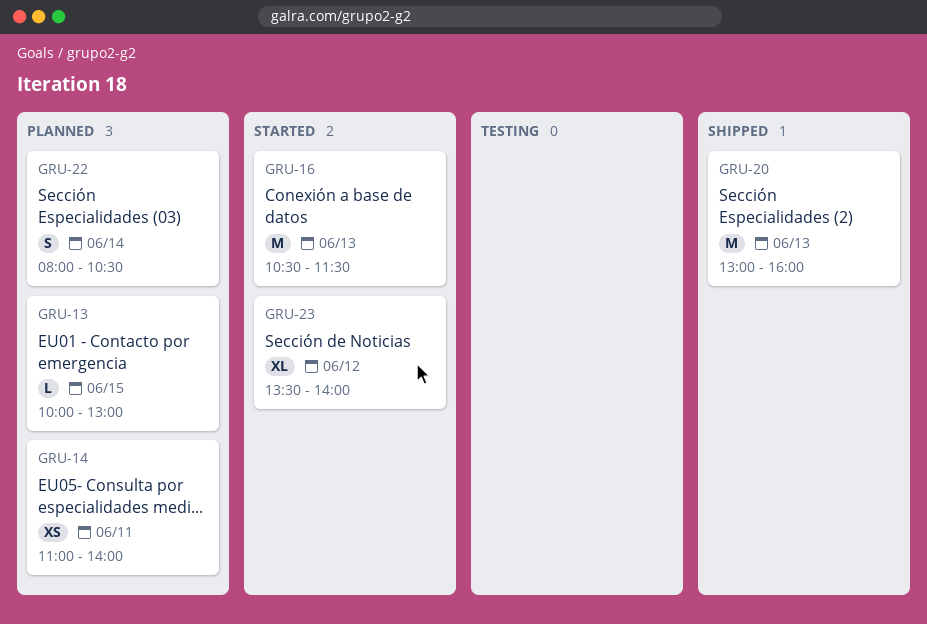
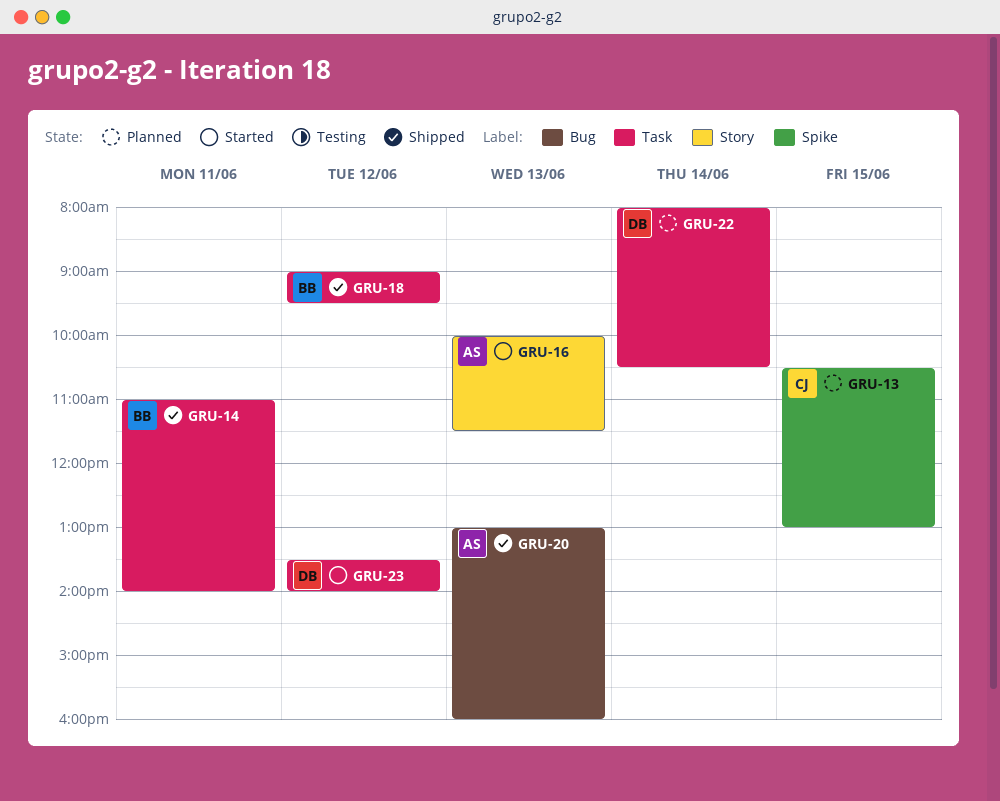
GRU-13, begins: 10:00 -> 10:30
GRU-14, status: Planned -> Shipped
GRU-16, begins: 10:30 -> 10:00
GRU-18: none -> present

